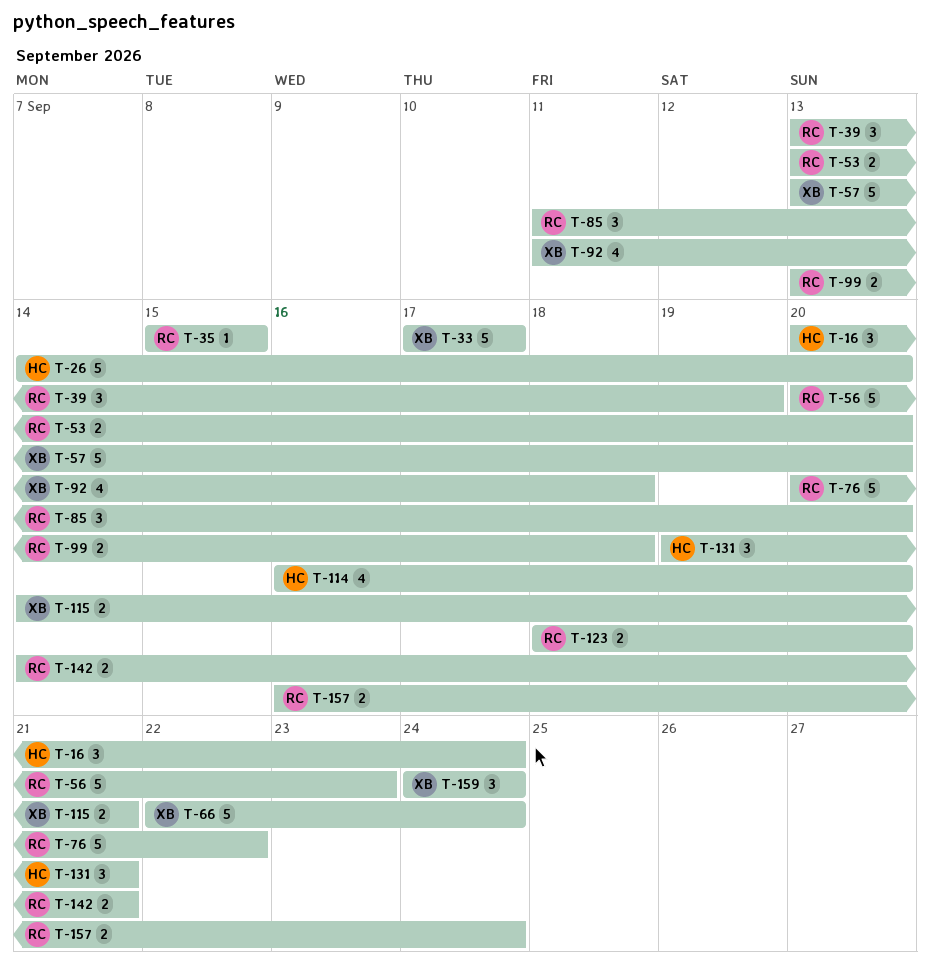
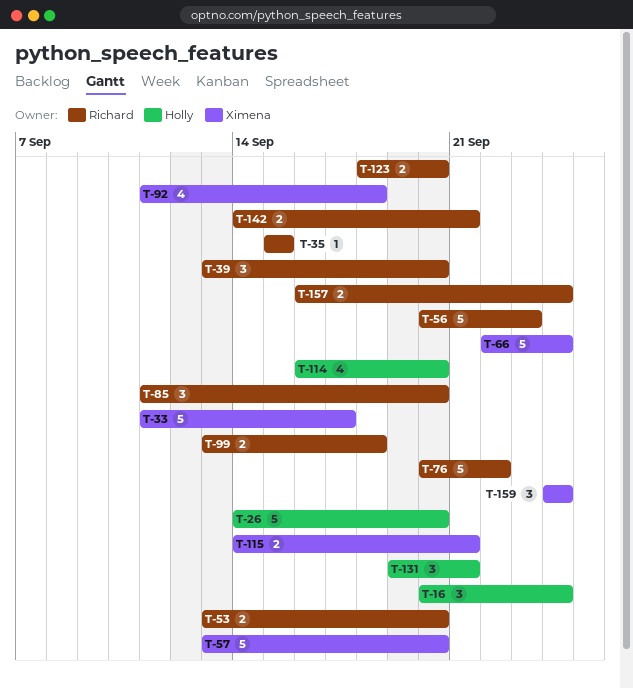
T-33, start: Sep 17 -> Sep 11
T-39, due: Sep 19 -> Sep 20

